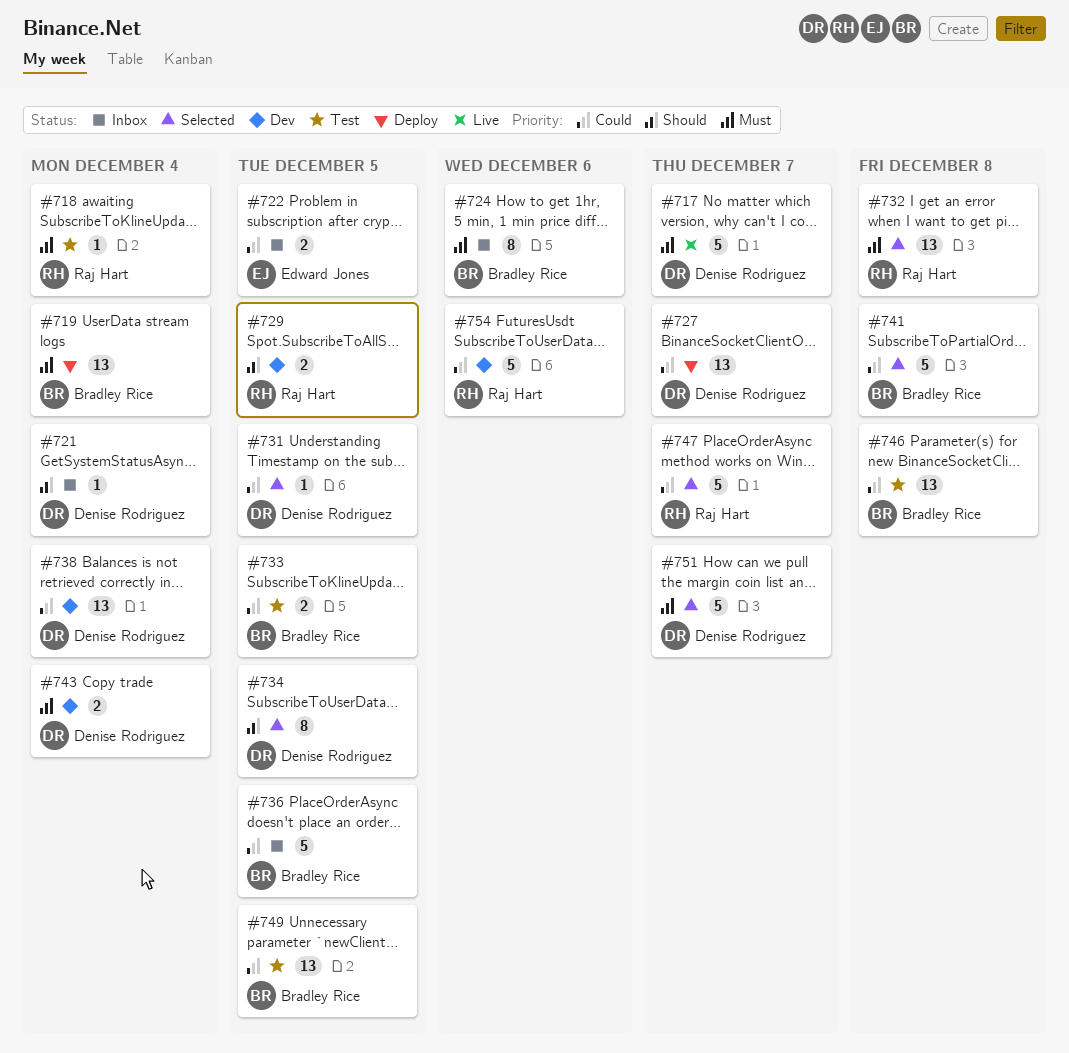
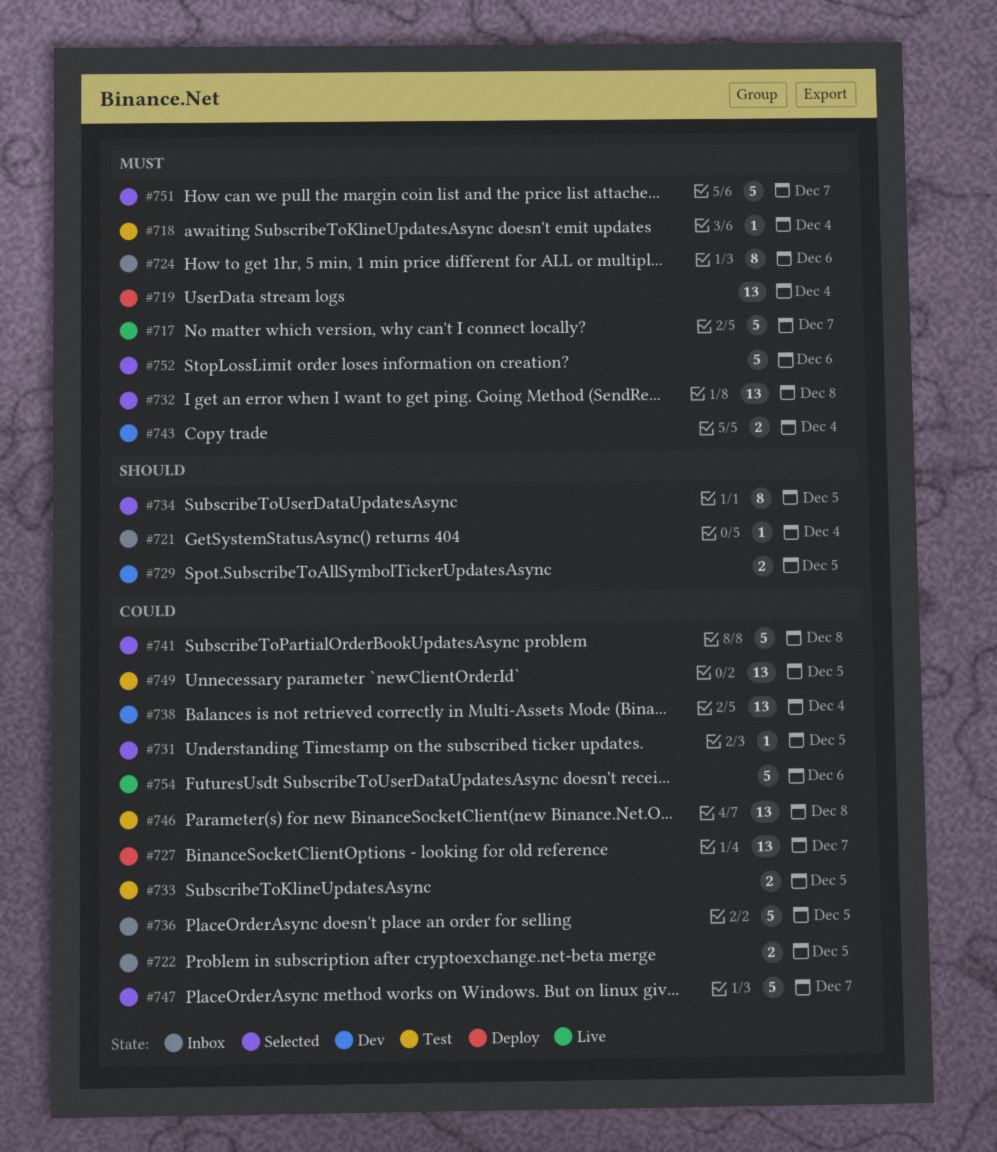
#752: none -> present
#754, status: Dev -> Live

